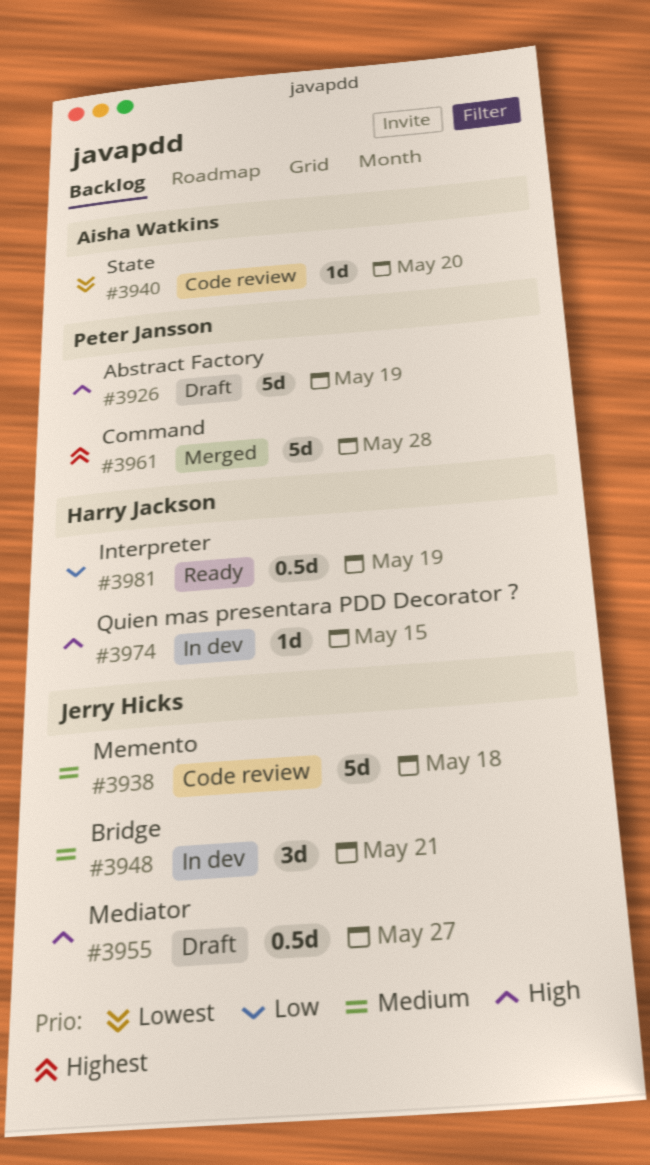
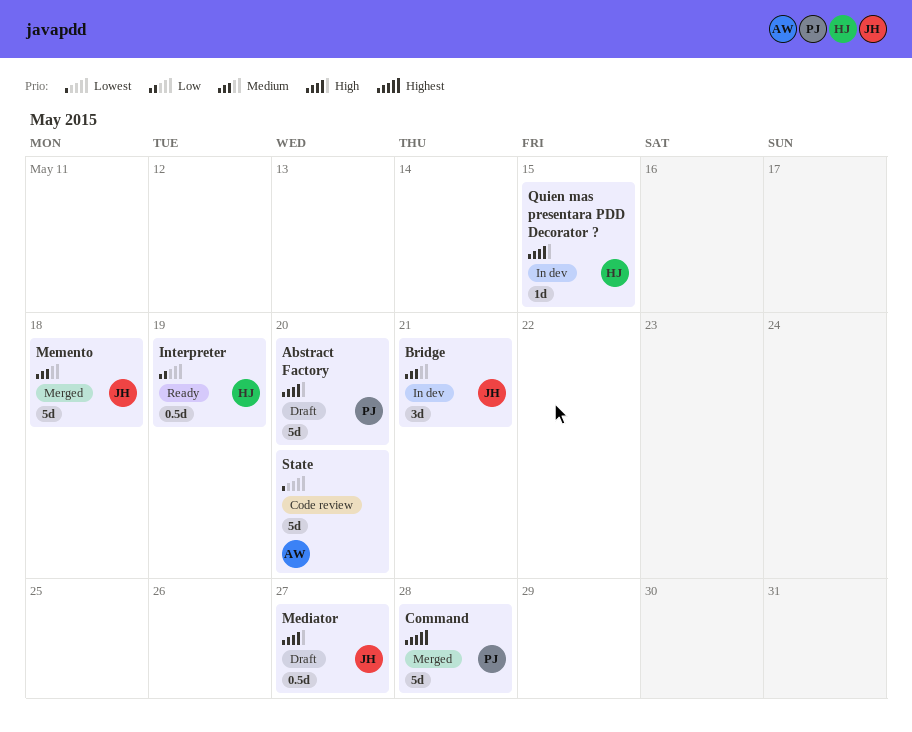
Abstract Factory, due: May 19 -> May 20
Memento, status: Code review -> Merged
State, estimate: 1d -> 5d

